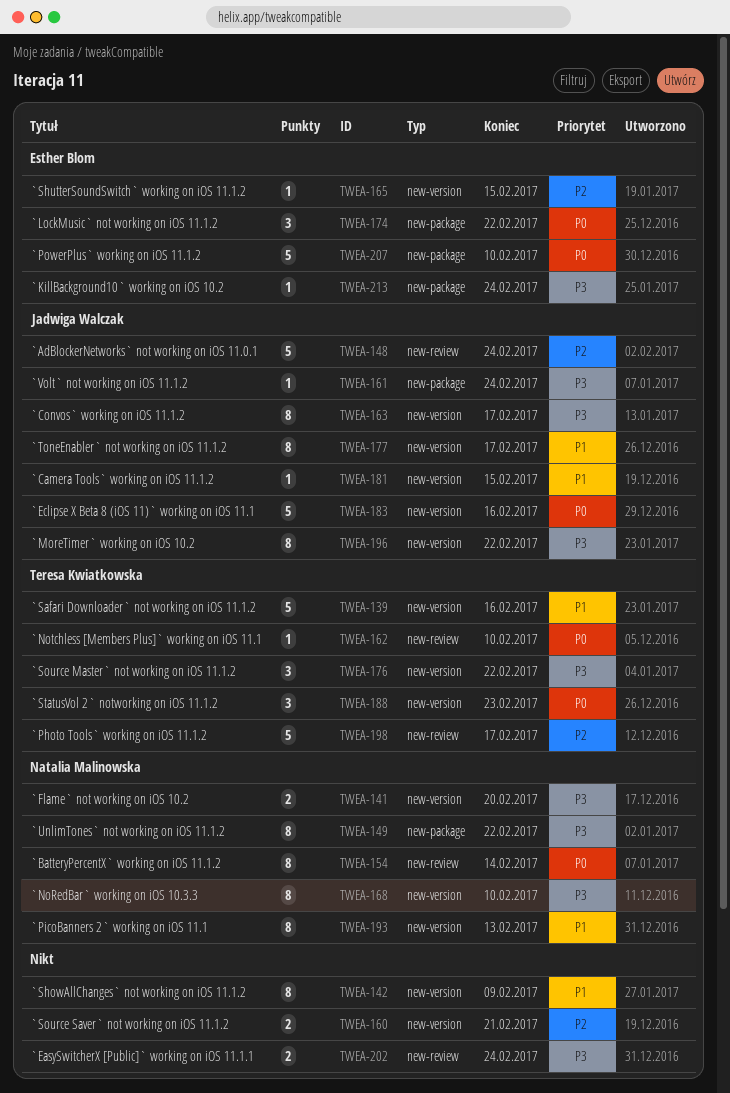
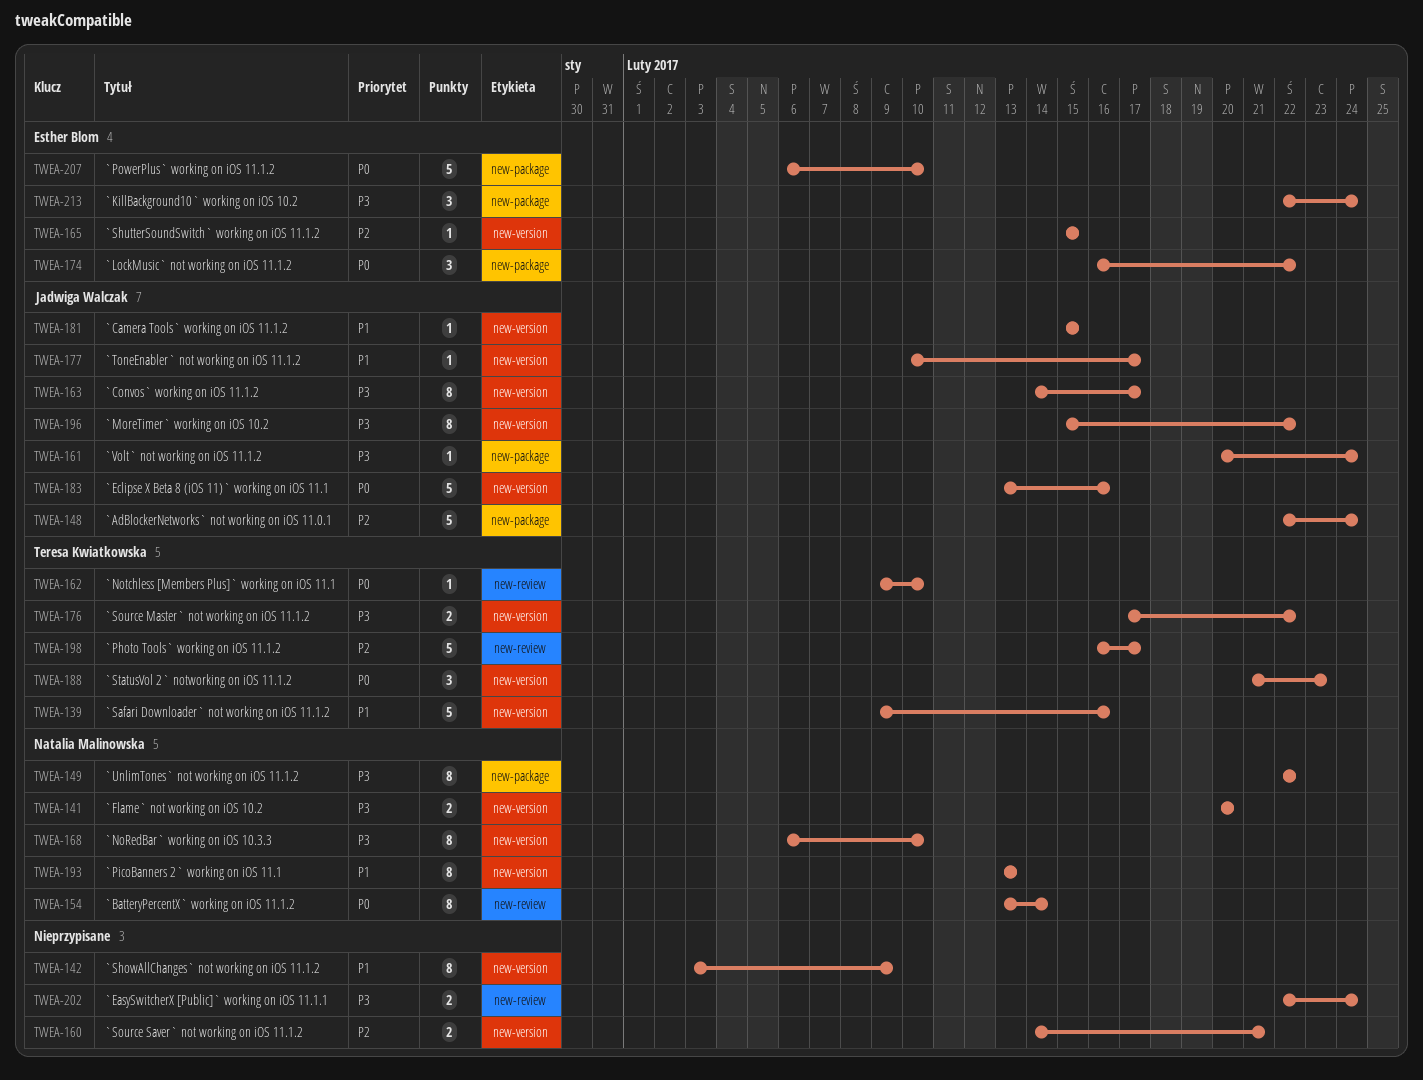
TWEA-148, label: new-review -> new-package
TWEA-176, estimate: 3 -> 2
TWEA-177, estimate: 8 -> 1
TWEA-213, estimate: 1 -> 3

